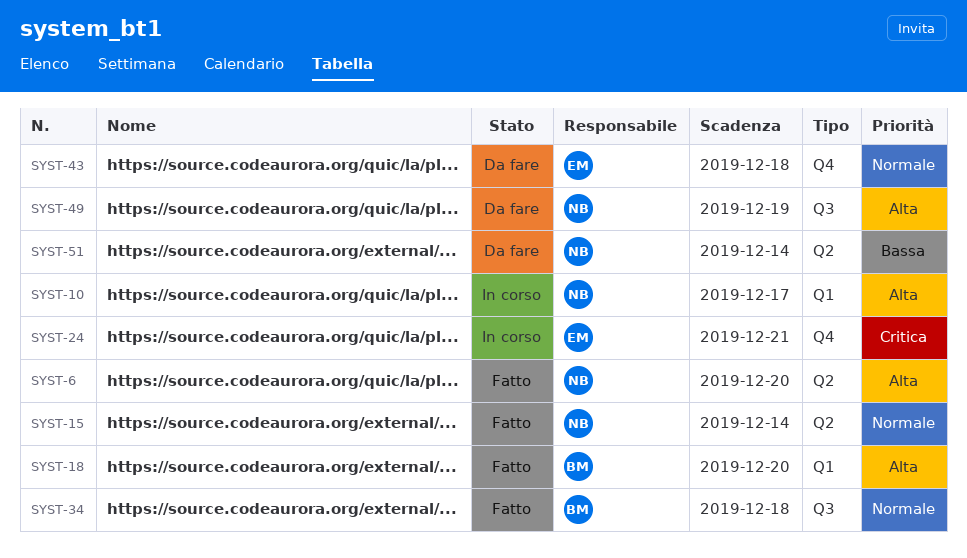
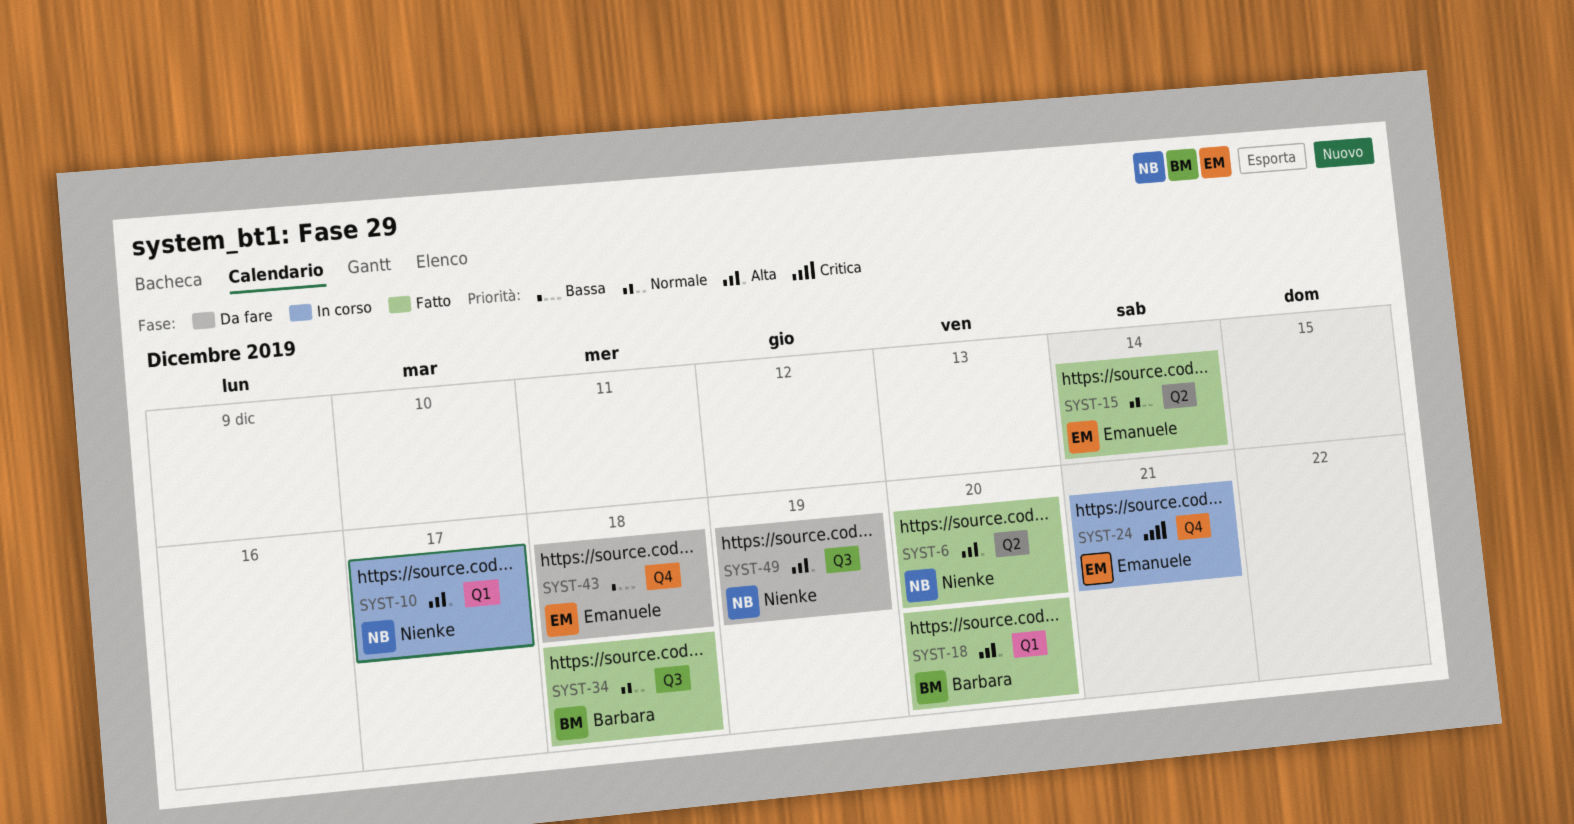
SYST-15, owner: Nienke -> Emanuele
SYST-43, priority: Normale -> Bassa
SYST-51: present -> none

